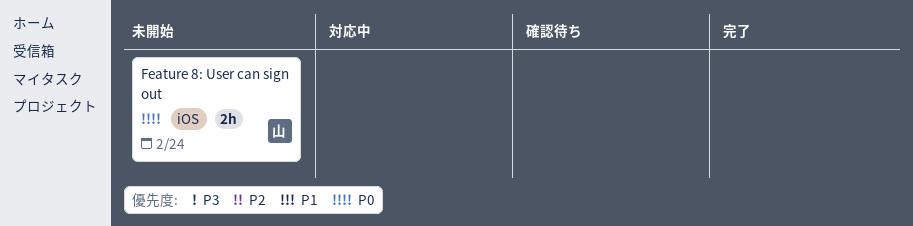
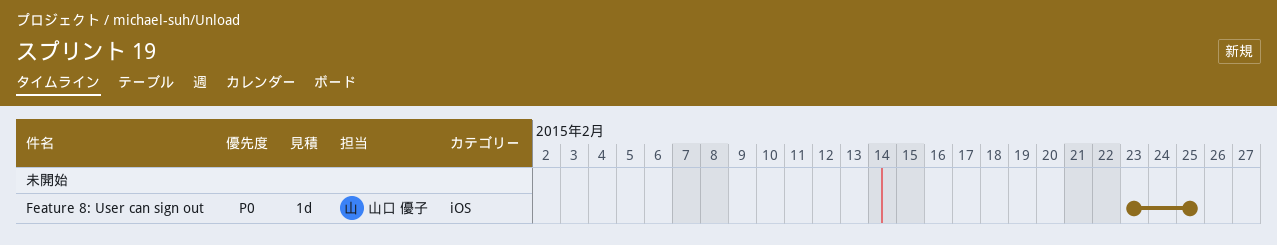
Feature 8: User can sign out, estimate: 2h -> 1d
Feature 8: User can sign out, due: Feb 24 -> Feb 25

